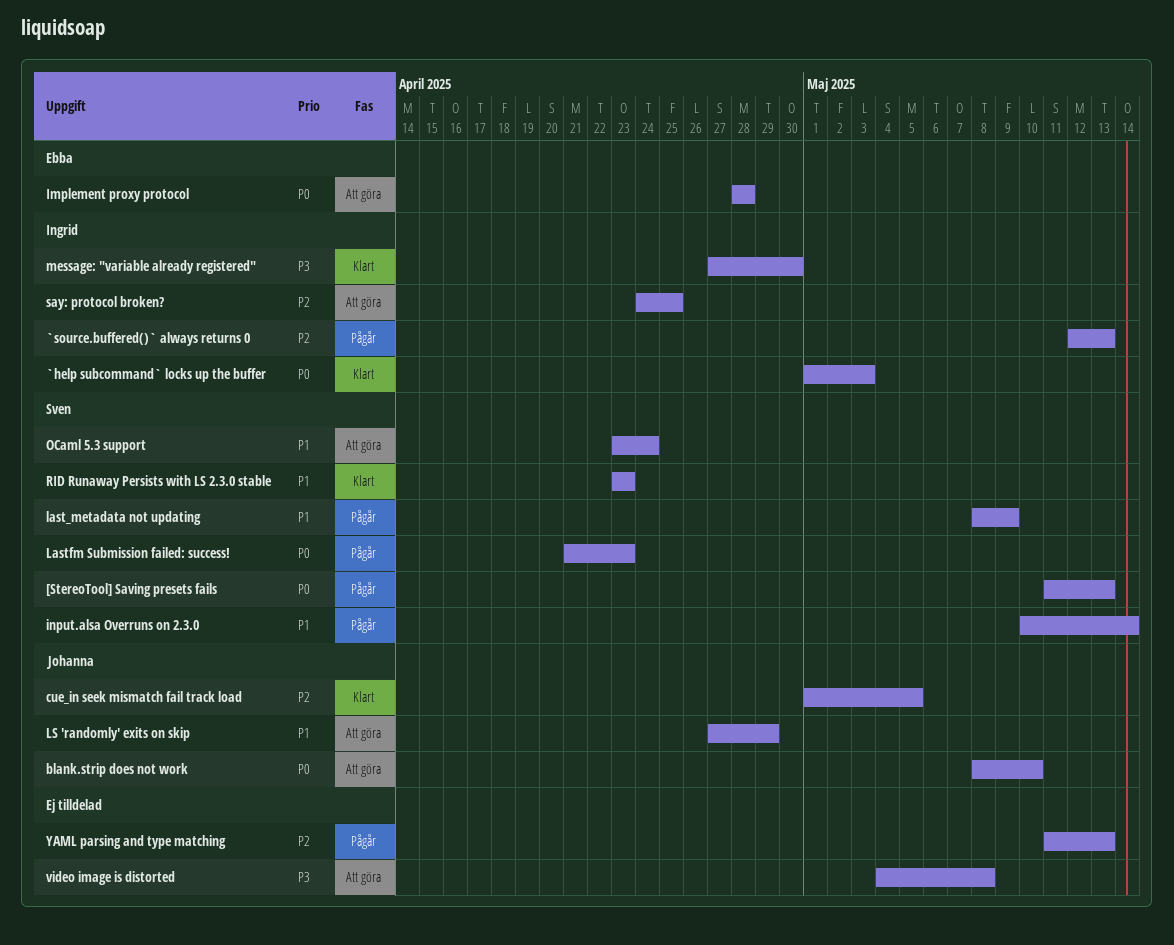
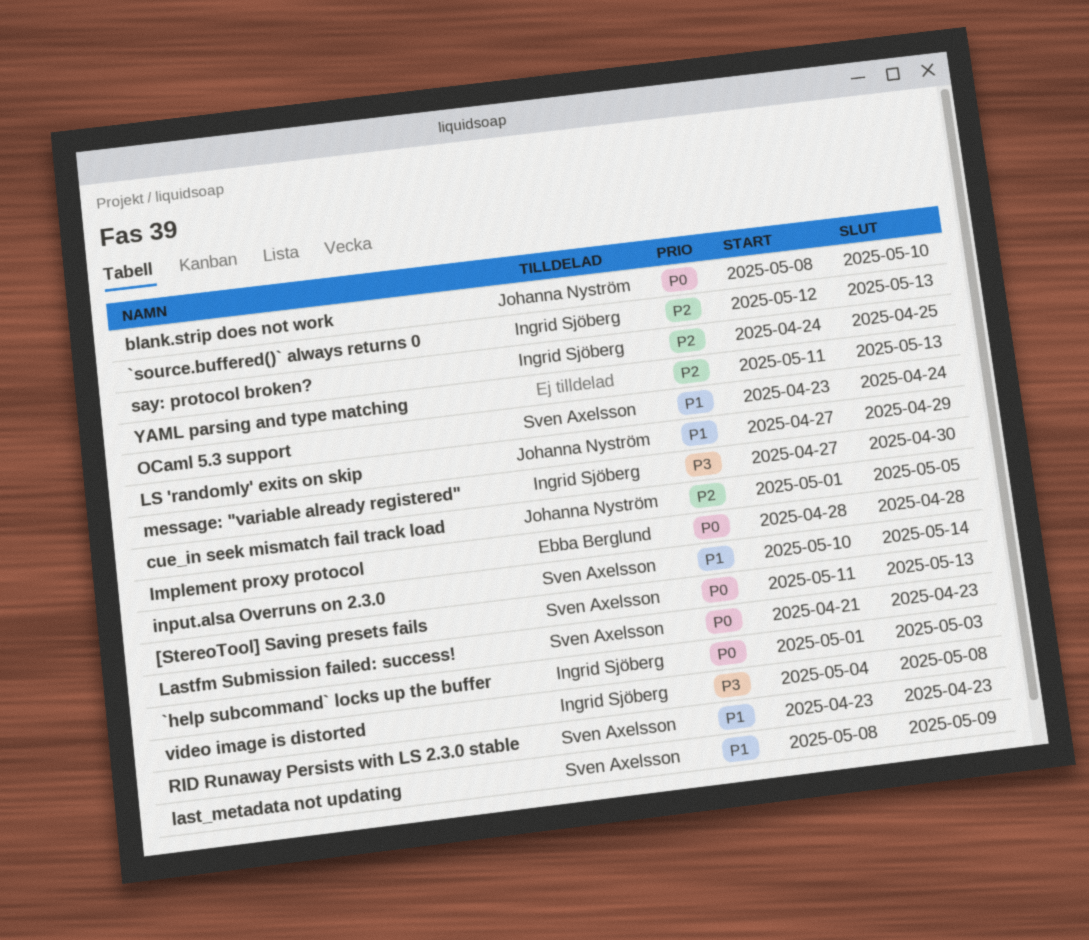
video image is distorted, owner: none -> Ingrid Sjöberg

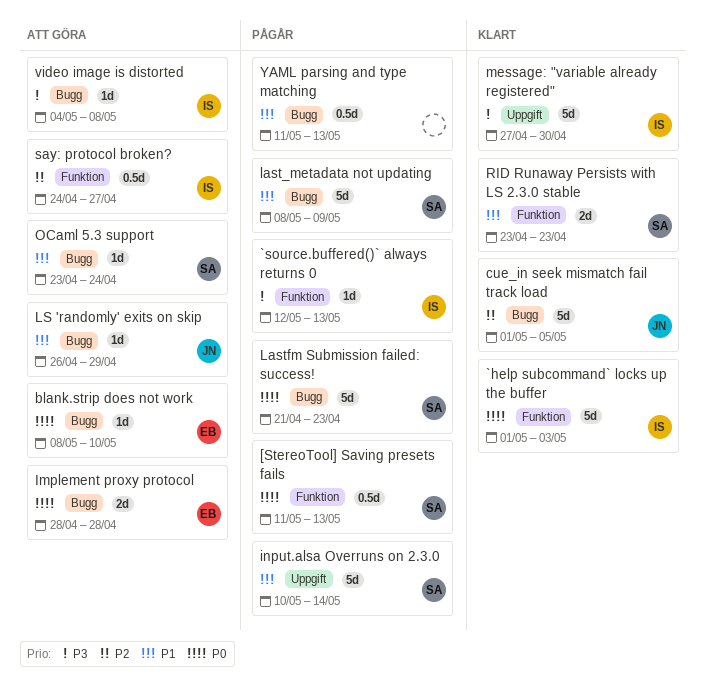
`source.buffered()` always returns 0, priority: P2 -> P3
blank.strip does not work, owner: Johanna Nyström -> Ebba Berglund
LS 'randomly' exits on skip, start: Apr 27 -> Apr 26
say: protocol broken?, due: Apr 25 -> Apr 27
YAML parsing and type matching, priority: P2 -> P1

